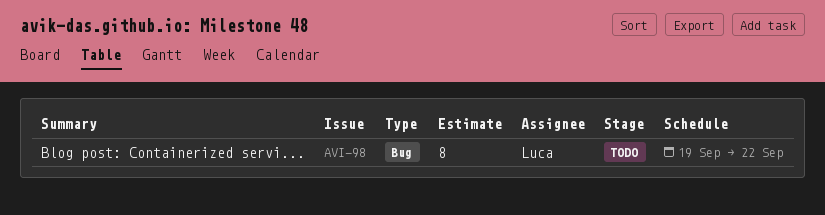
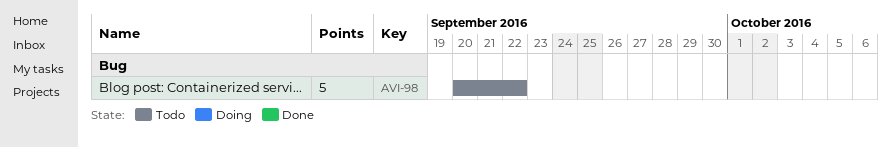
AVI-98, estimate: 8 -> 5
AVI-98, start: Sep 19 -> Sep 20

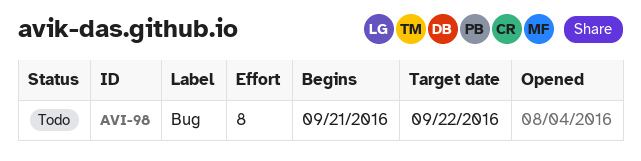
AVI-98, estimate: 5 -> 8
AVI-98, start: Sep 20 -> Sep 21

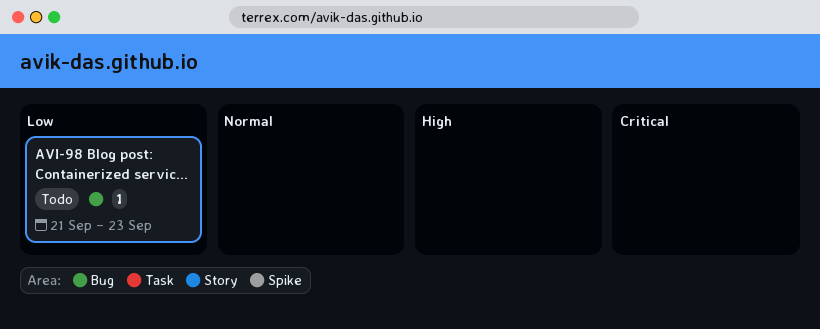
AVI-98, estimate: 8 -> 1
AVI-98, due: Sep 22 -> Sep 23

